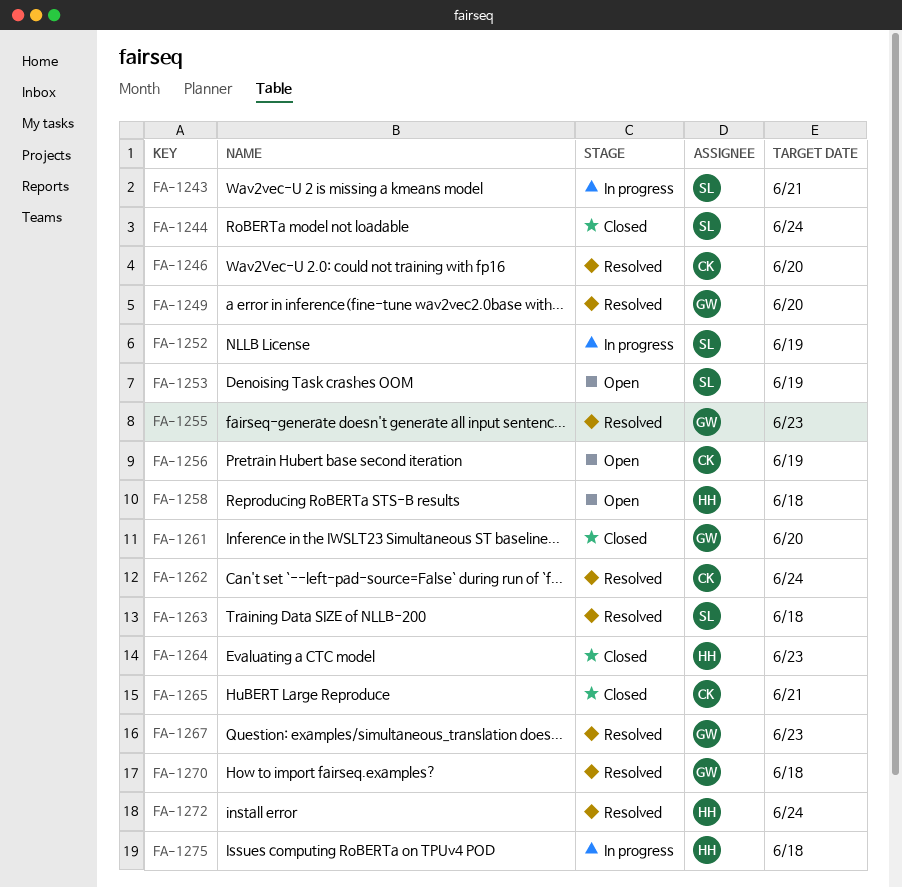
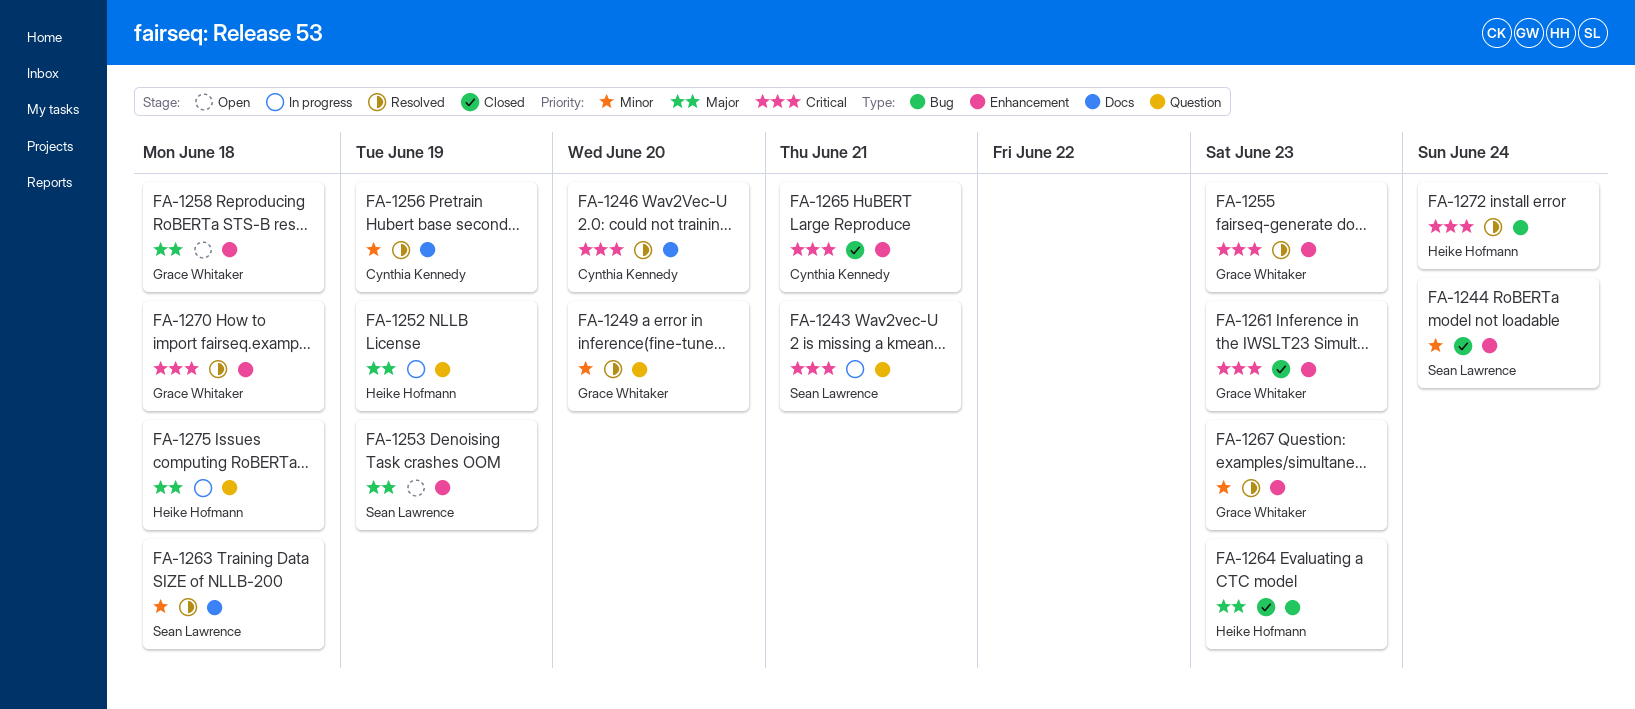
FA-1252, owner: Sean Lawrence -> Heike Hofmann
FA-1256, status: Open -> Resolved
FA-1258, owner: Heike Hofmann -> Grace Whitaker
FA-1261, due: Jun 20 -> Jun 23
FA-1262: present -> none

